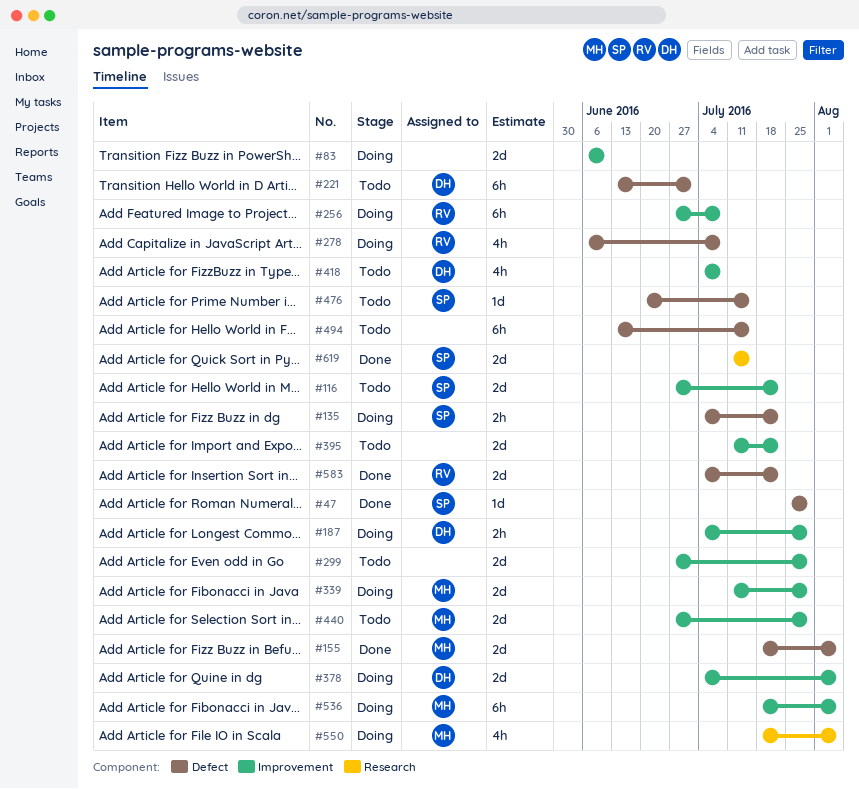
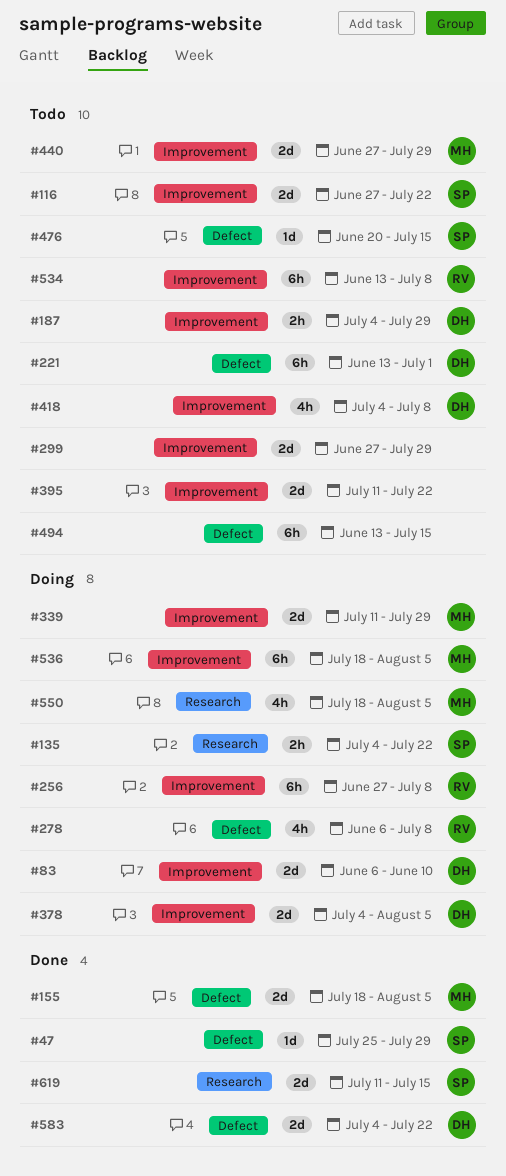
#83, owner: none -> DH
#135, label: Defect -> Research
#187, status: Doing -> Todo
#534: none -> present
#583, owner: RV -> DH

